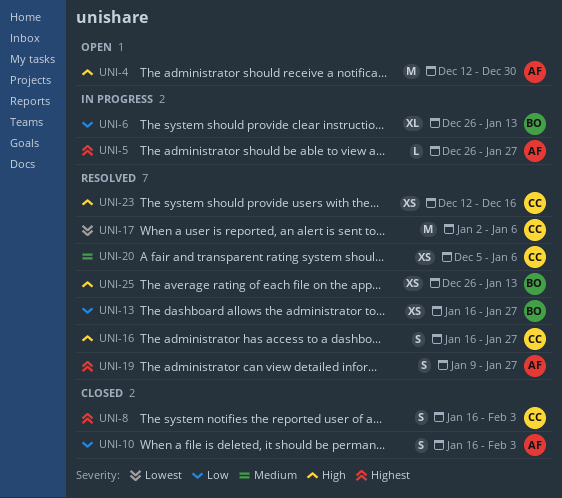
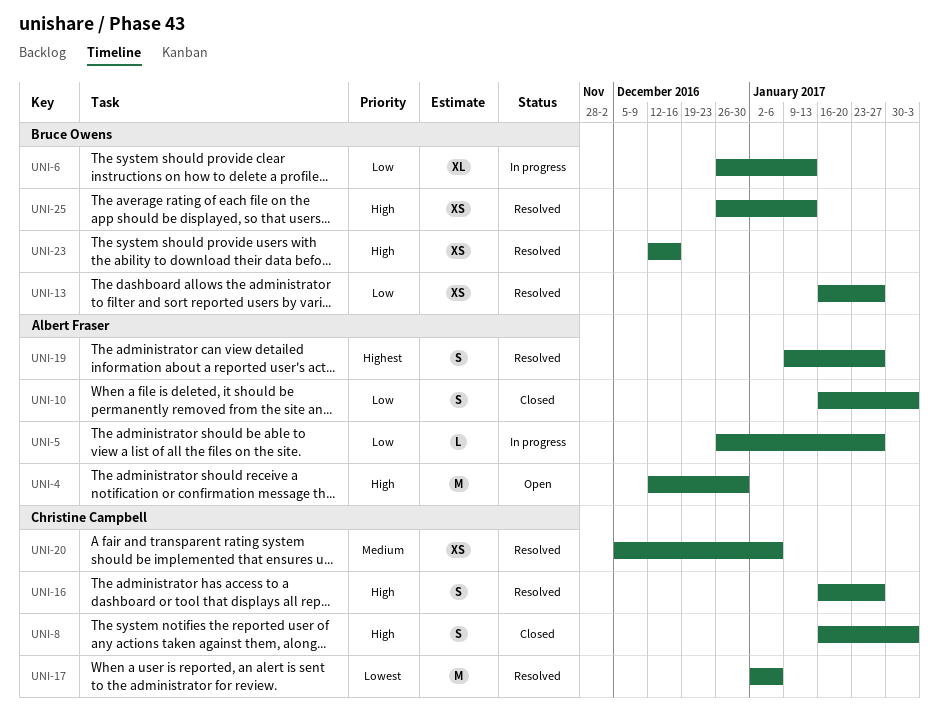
UNI-5, priority: Highest -> Low
UNI-8, priority: Highest -> High
UNI-23, owner: Christine Campbell -> Bruce Owens

